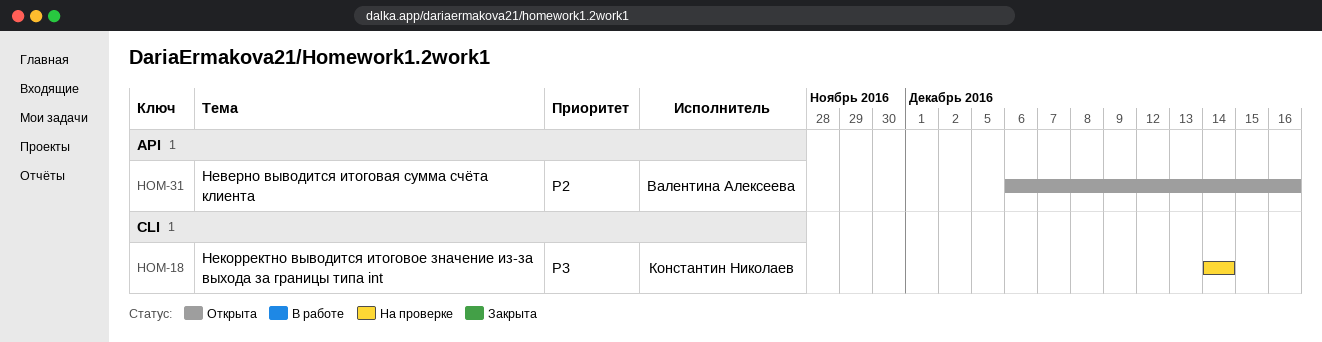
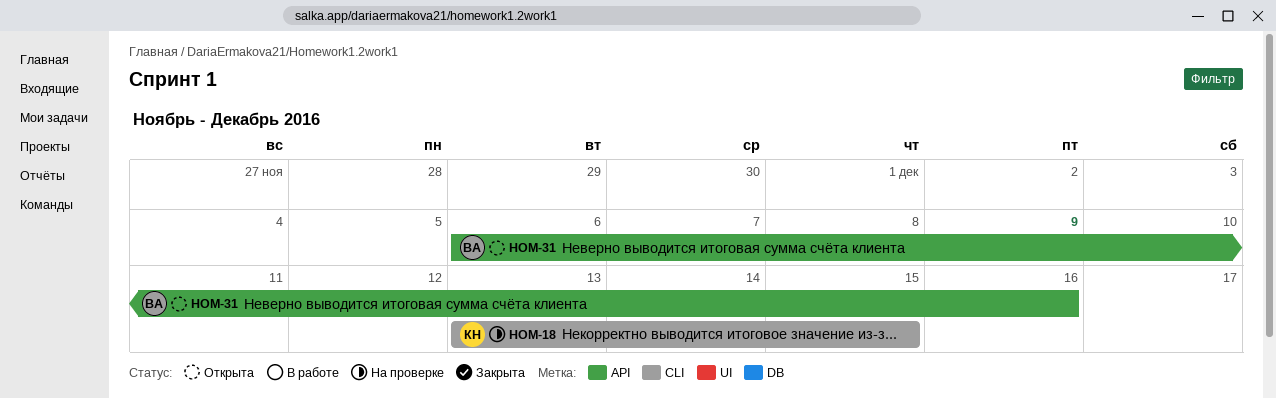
HOM-18, start: Dec 14 -> Dec 13
HOM-18, due: Dec 14 -> Dec 15

